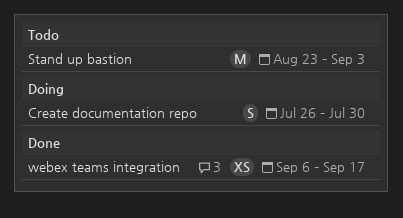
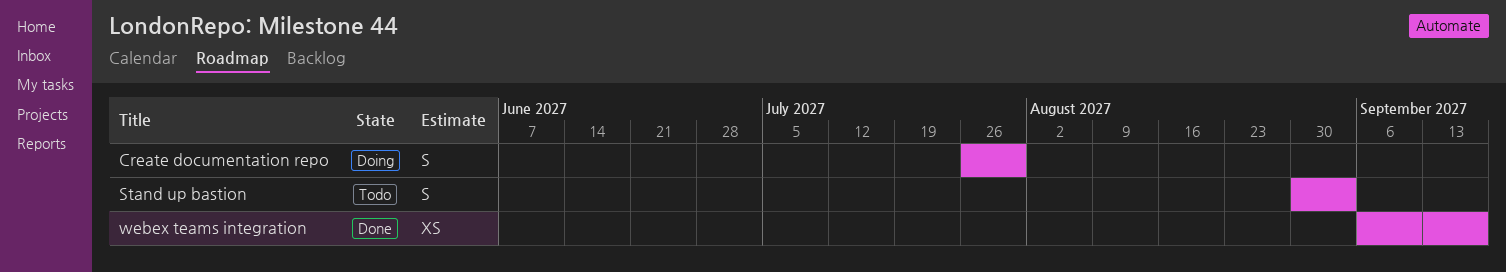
Stand up bastion, estimate: M -> S
Stand up bastion, start: Aug 23 -> Aug 30

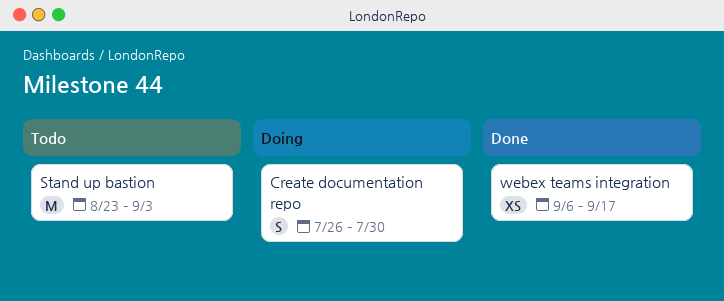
Stand up bastion, estimate: S -> M
Stand up bastion, start: Aug 30 -> Aug 23

